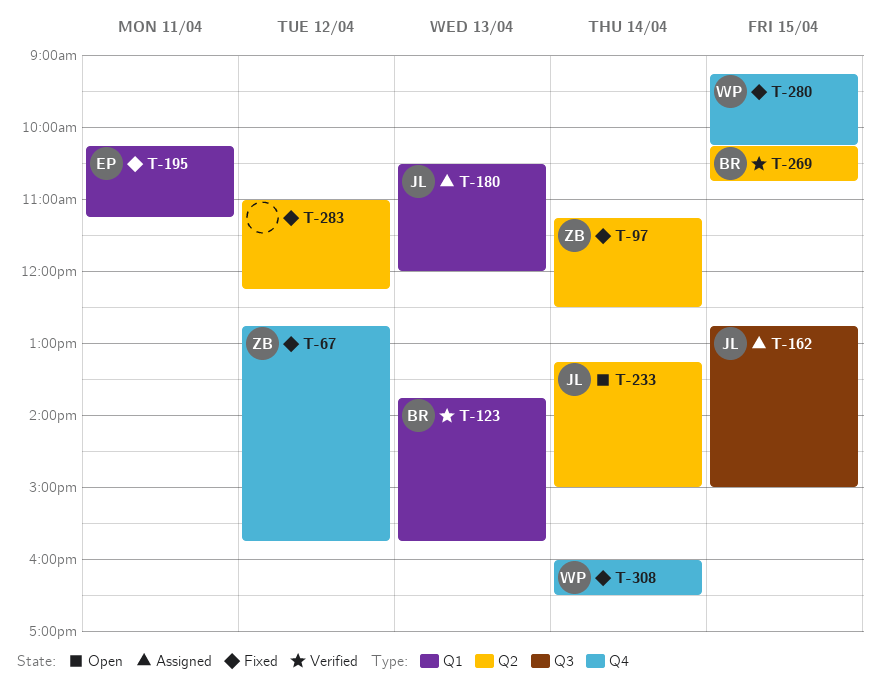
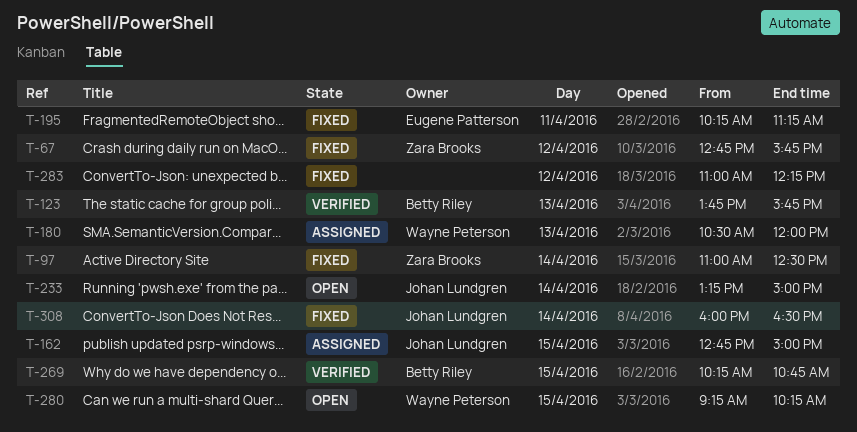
T-97, begins: 11:15 -> 11:00
T-180, owner: Johan Lundgren -> Wayne Peterson
T-280, status: Fixed -> Open
T-308, owner: Wayne Peterson -> Johan Lundgren

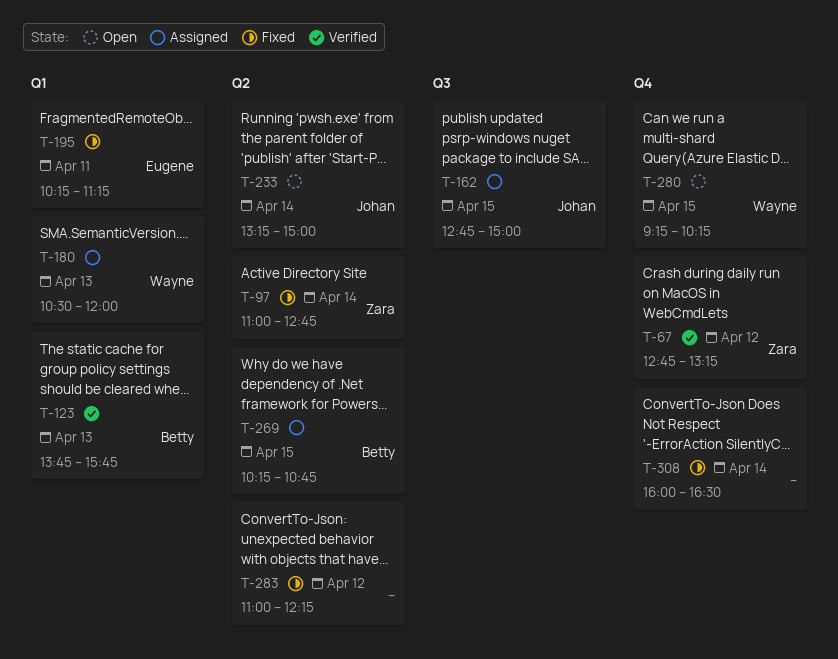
T-67, status: Fixed -> Verified
T-67, ends: 15:45 -> 13:15
T-97, ends: 12:30 -> 12:45
T-269, status: Verified -> Assigned
T-308, owner: Johan Lundgren -> none

